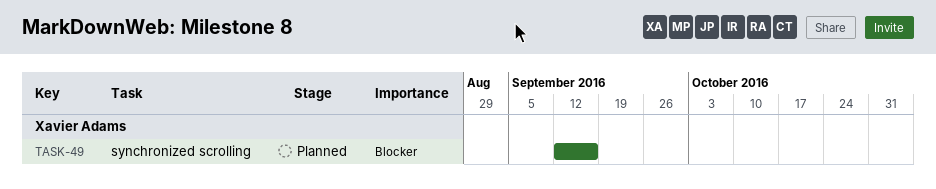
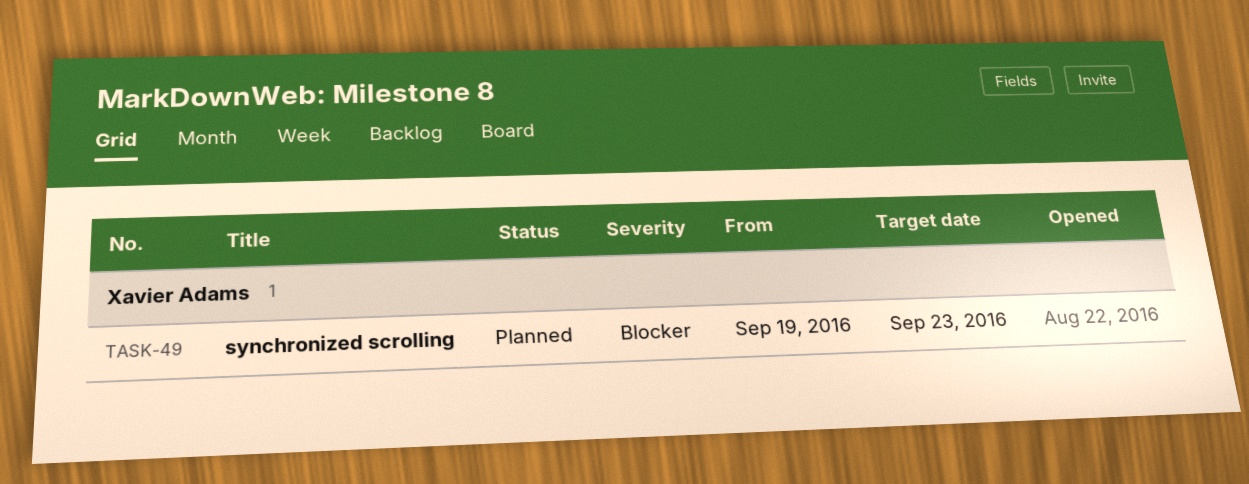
TASK-49, start: Sep 12 -> Sep 19
TASK-49, due: Sep 16 -> Sep 23

